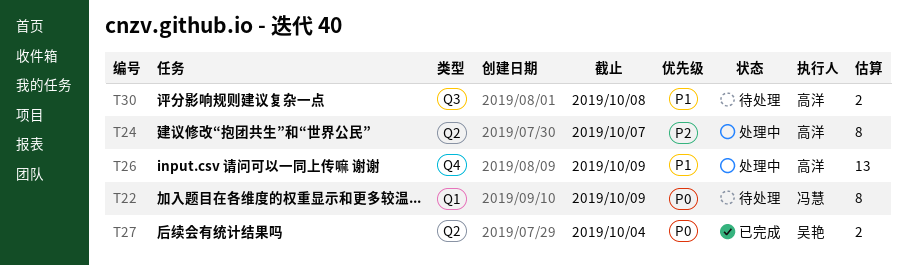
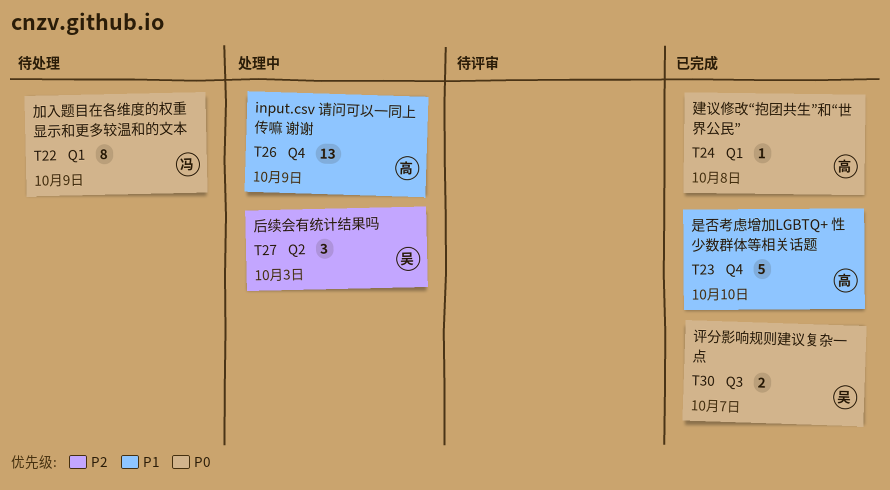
T23: none -> present
T24, status: 处理中 -> 已完成
T24, priority: P2 -> P0
T24, label: Q2 -> Q1
T24, estimate: 8 -> 1
T24, due: Oct 7 -> Oct 8
T27, status: 已完成 -> 处理中
T27, priority: P0 -> P2
T27, estimate: 2 -> 3
T27, due: Oct 4 -> Oct 3
T30, status: 待处理 -> 已完成
T30, owner: 高洋 -> 吴艳
T30, priority: P1 -> P0
T30, due: Oct 8 -> Oct 7

